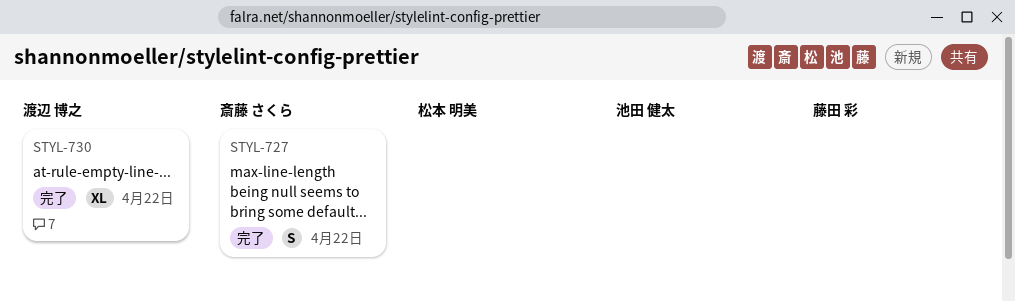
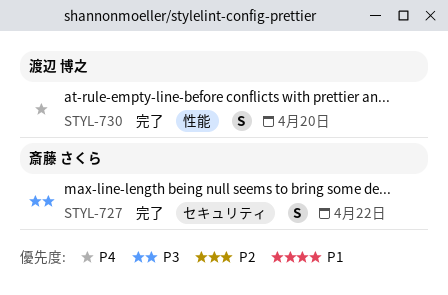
STYL-730, estimate: XL -> S
STYL-730, due: Apr 22 -> Apr 20

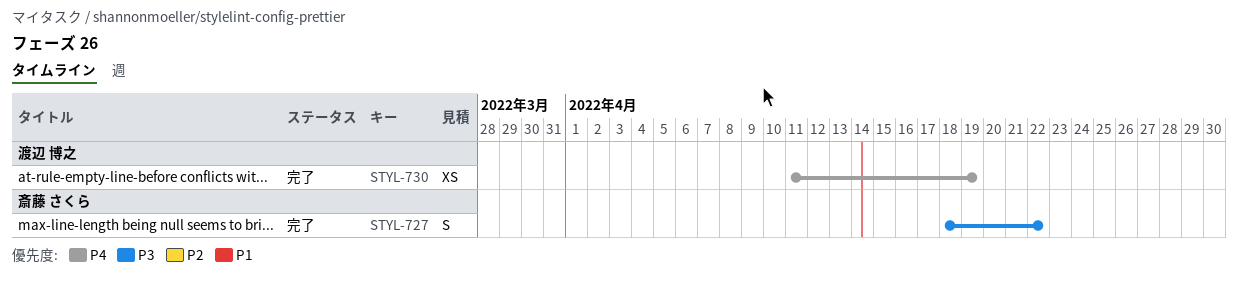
STYL-730, estimate: S -> XS
STYL-730, due: Apr 20 -> Apr 19

